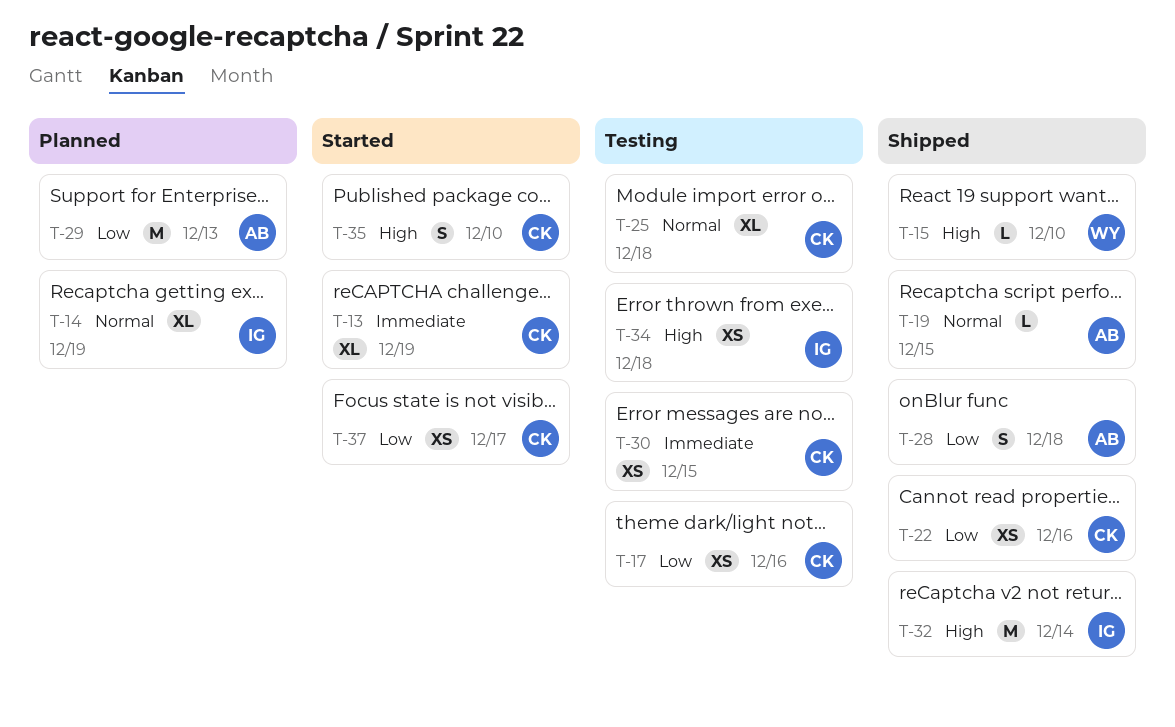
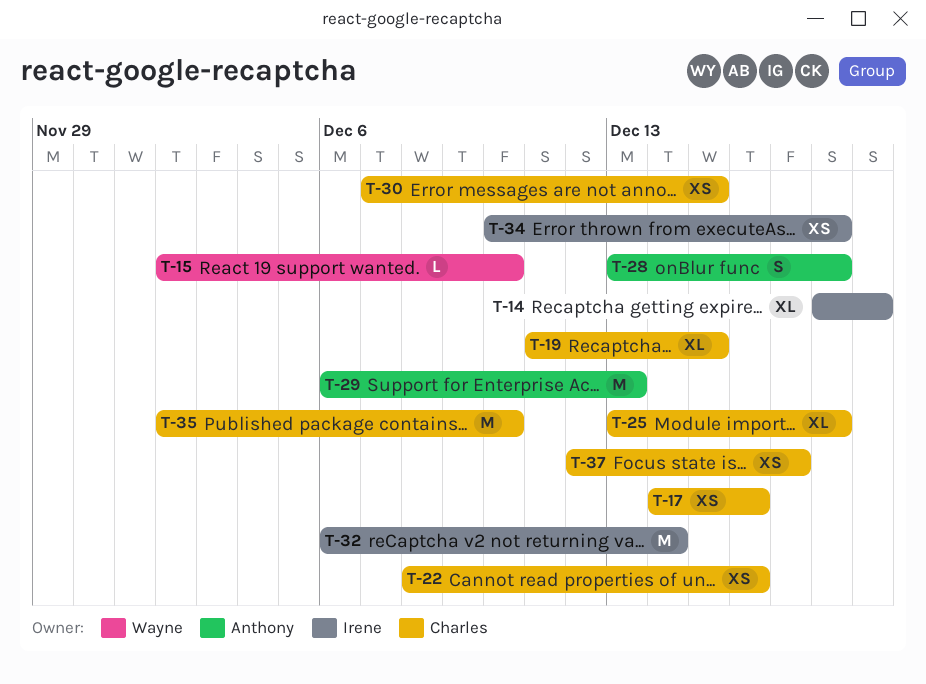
T-13: present -> none
T-19, owner: Anthony -> Charles
T-19, estimate: L -> XL
T-35, estimate: S -> M

